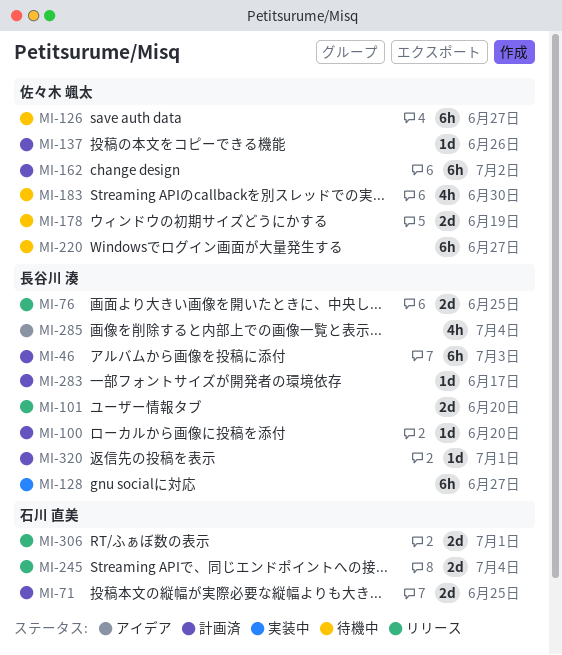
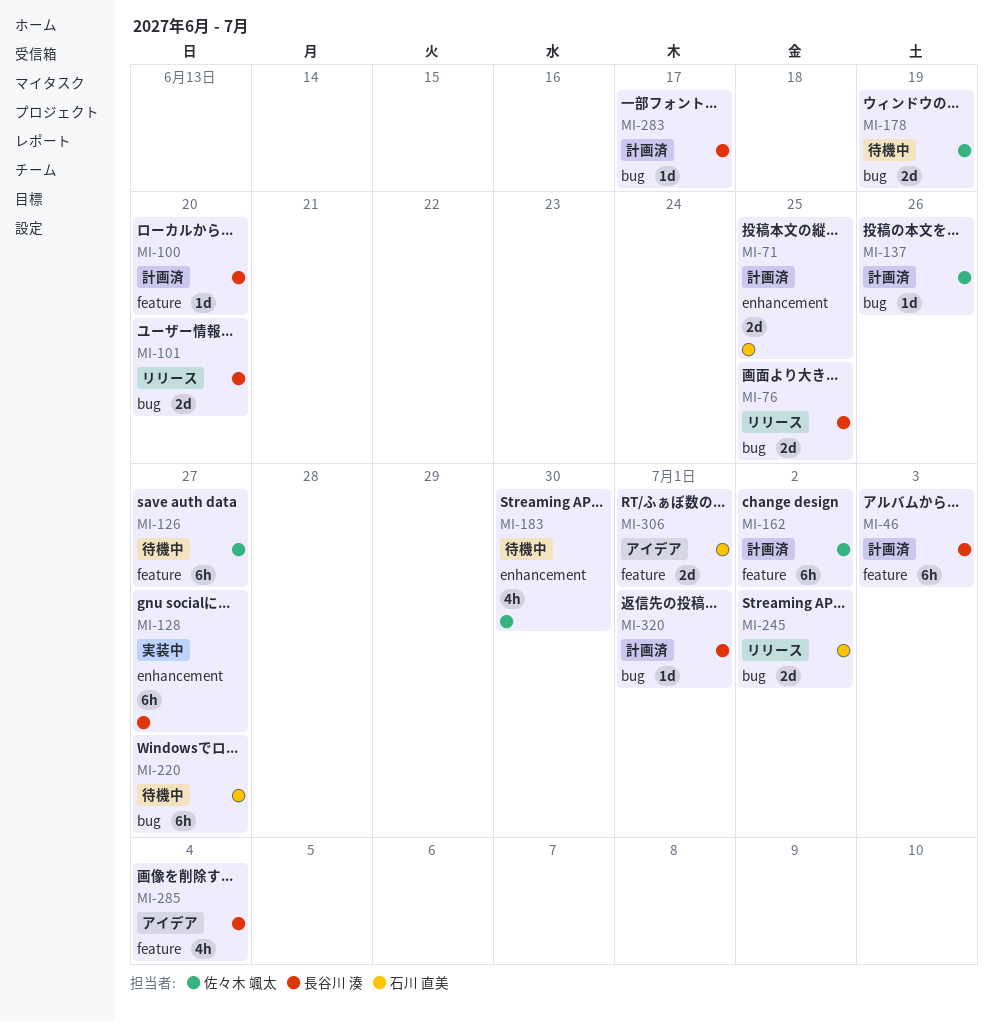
MI-220, owner: 佐々木 颯太 -> 石川 直美
MI-245, due: Jul 4 -> Jul 2
MI-306, status: リリース -> アイデア

